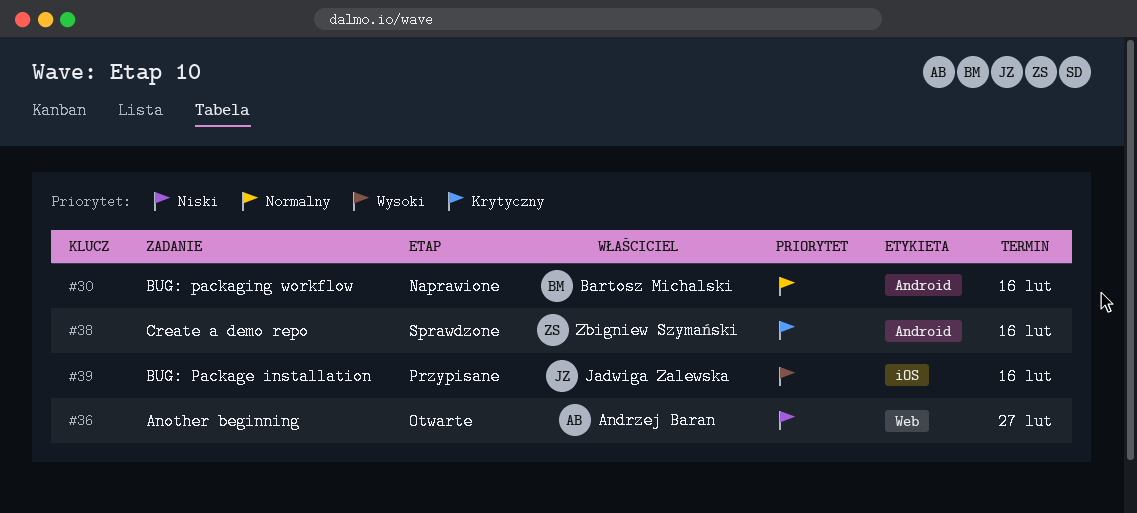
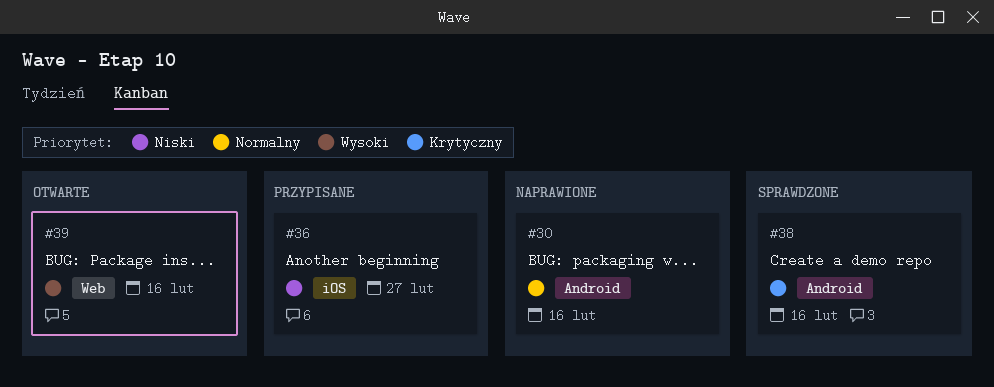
#36, status: Otwarte -> Przypisane
#36, label: Web -> iOS
#39, status: Przypisane -> Otwarte
#39, label: iOS -> Web

